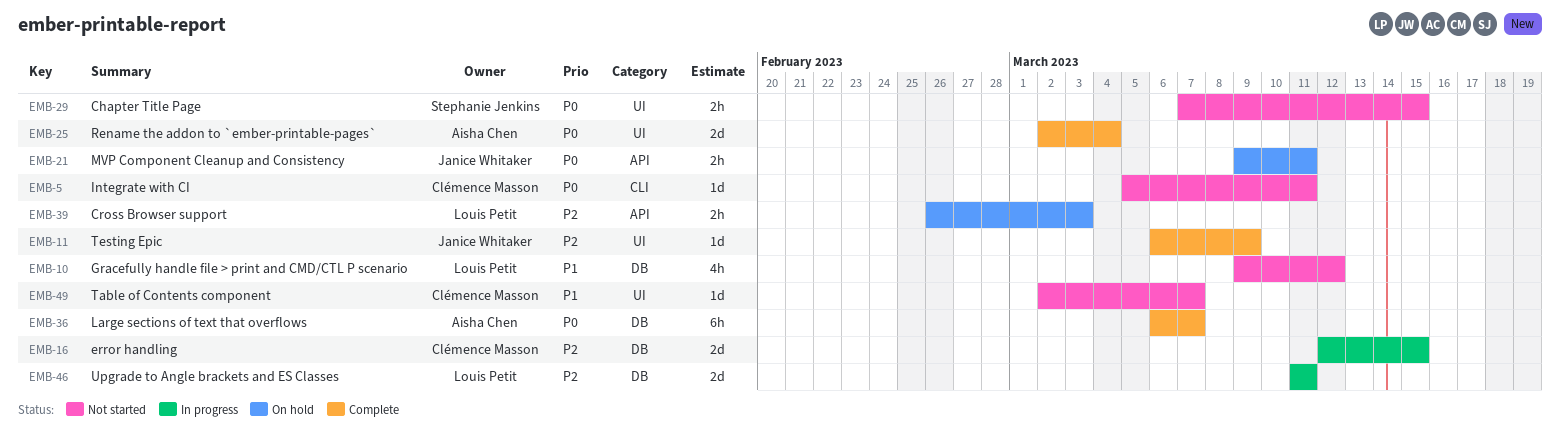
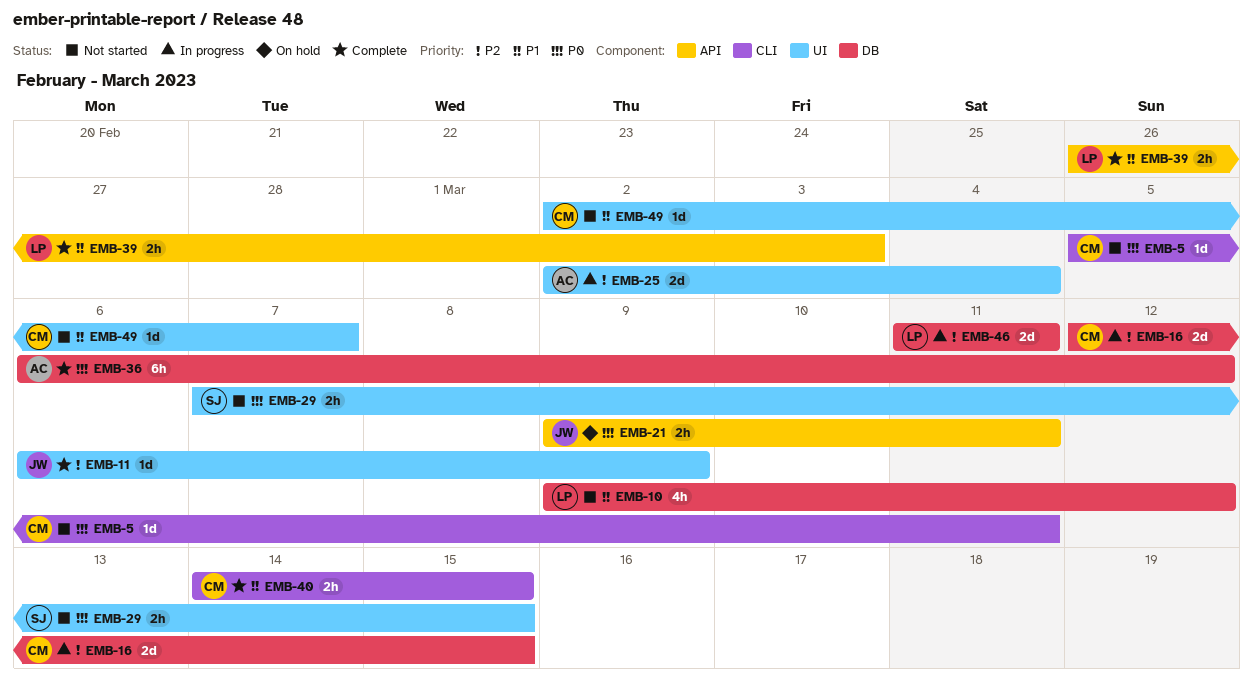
EMB-25, status: Complete -> In progress
EMB-25, priority: P0 -> P2
EMB-36, due: Mar 7 -> Mar 12
EMB-39, status: On hold -> Complete
EMB-39, priority: P2 -> P1
EMB-40: none -> present

